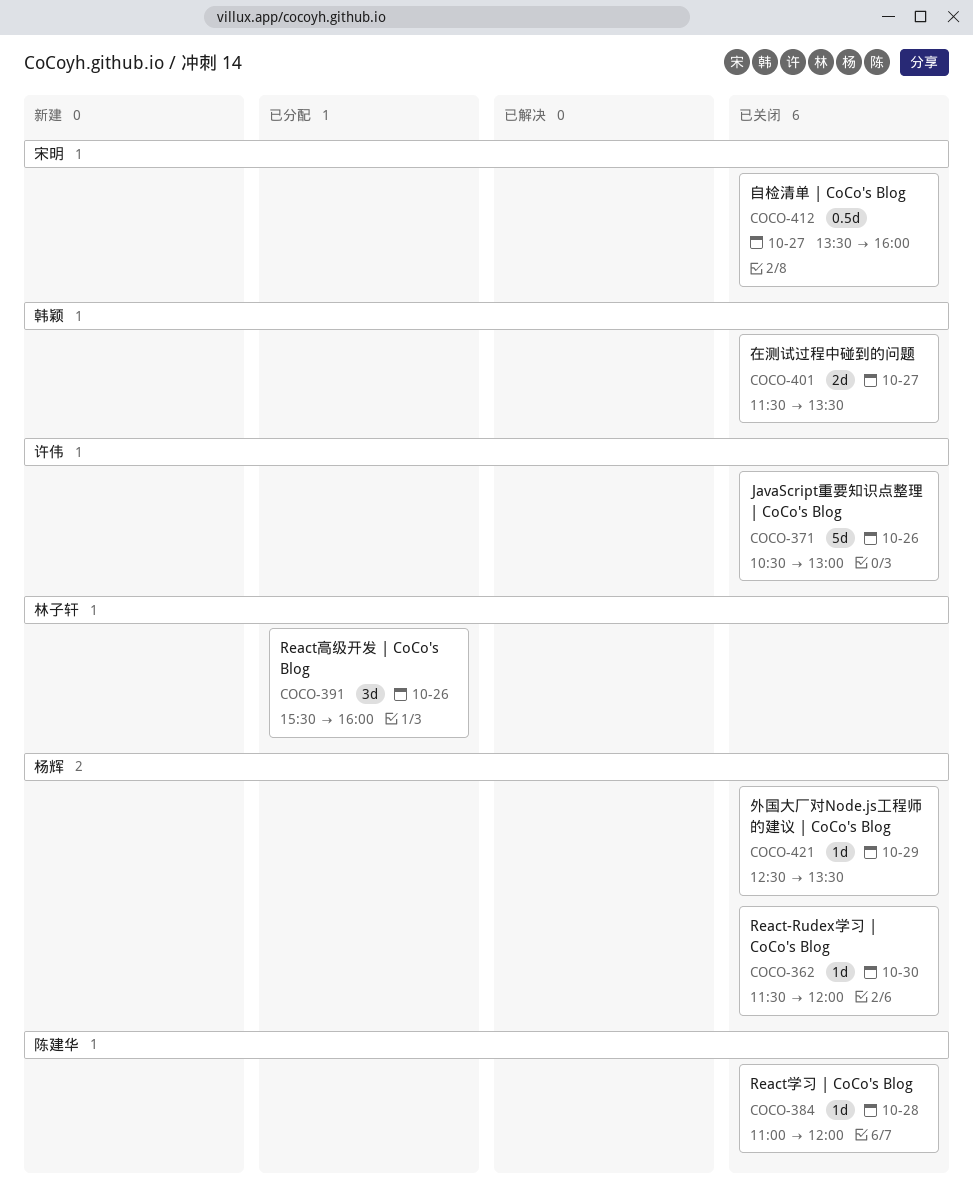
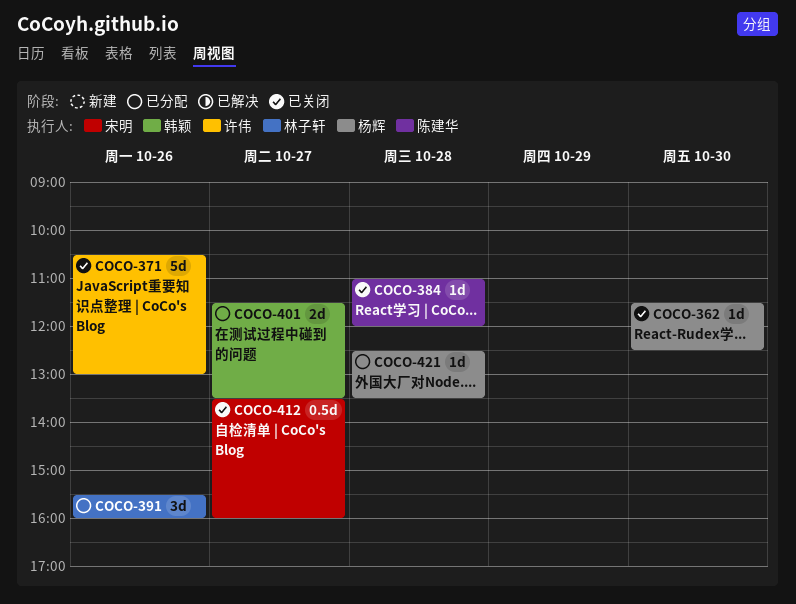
COCO-362, ends: 12:00 -> 12:30
COCO-401, status: 已关闭 -> 已分配
COCO-421, status: 已关闭 -> 已分配
COCO-421, day: Oct 29 -> Oct 28

